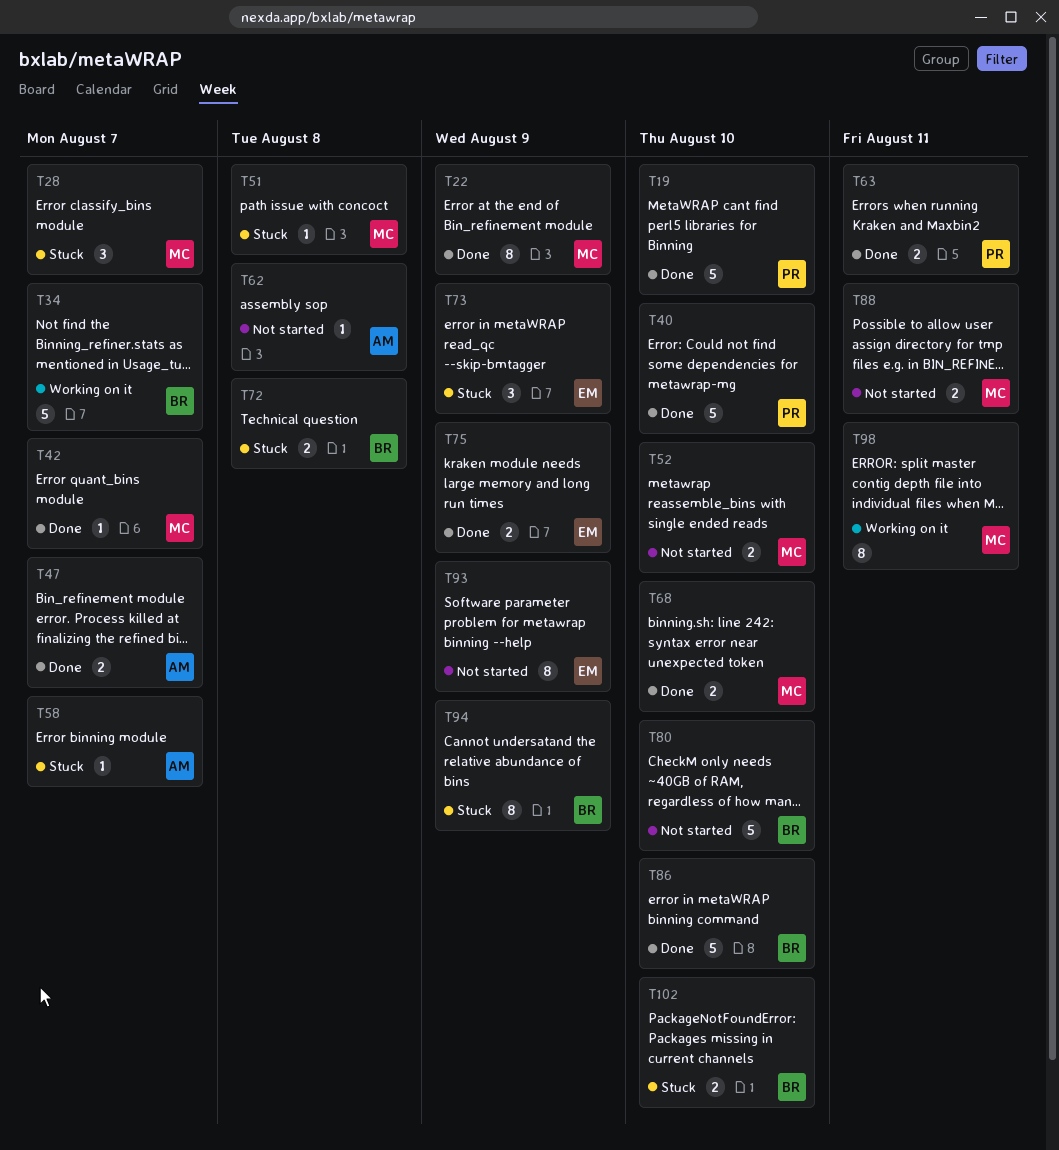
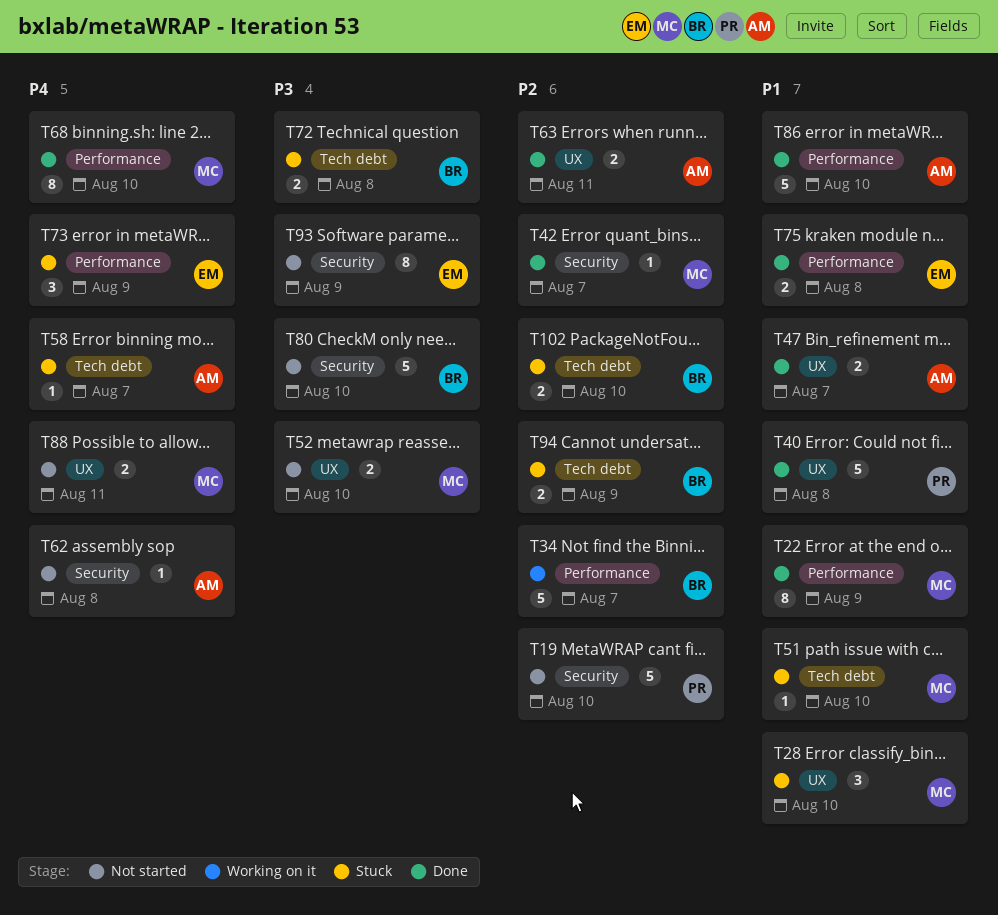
T19, status: Done -> Not started
T28, due: Aug 7 -> Aug 10
T40, due: Aug 10 -> Aug 8
T51, due: Aug 8 -> Aug 10
T63, owner: PR -> AM
T68, estimate: 2 -> 8
T75, due: Aug 9 -> Aug 8
T86, owner: BR -> AM
T94, estimate: 8 -> 2
T98: present -> none

